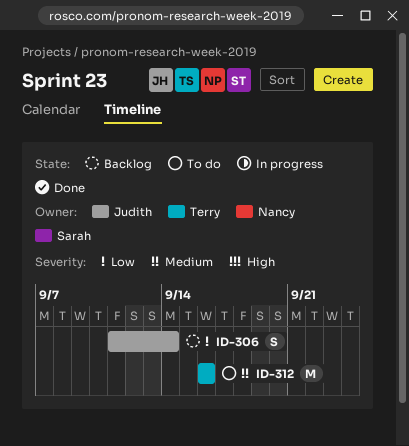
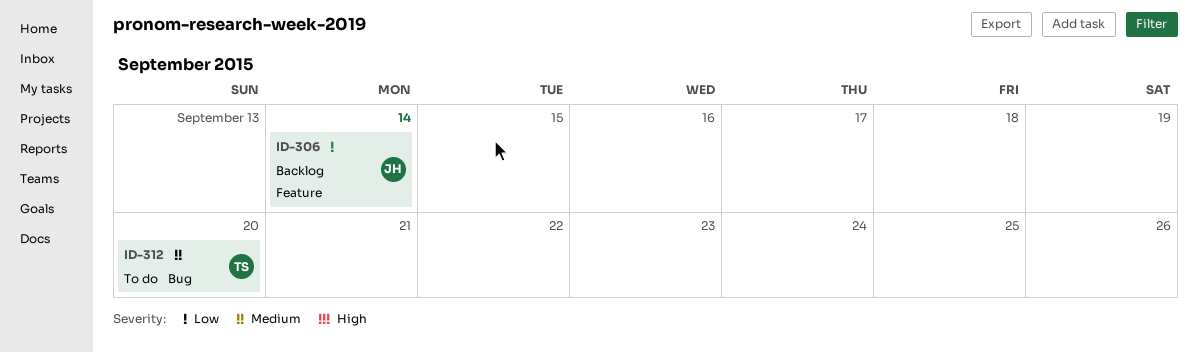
ID-312, due: Sep 16 -> Sep 20

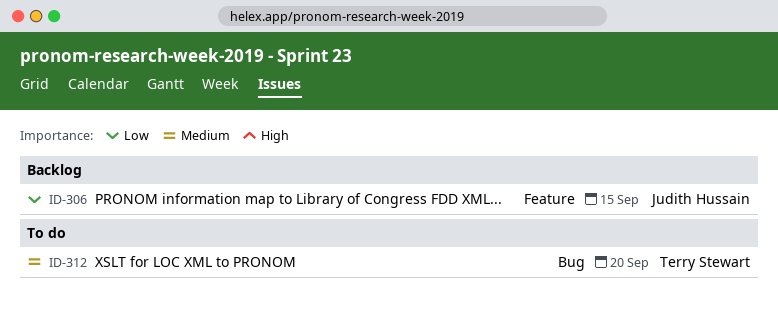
ID-306, due: Sep 14 -> Sep 15

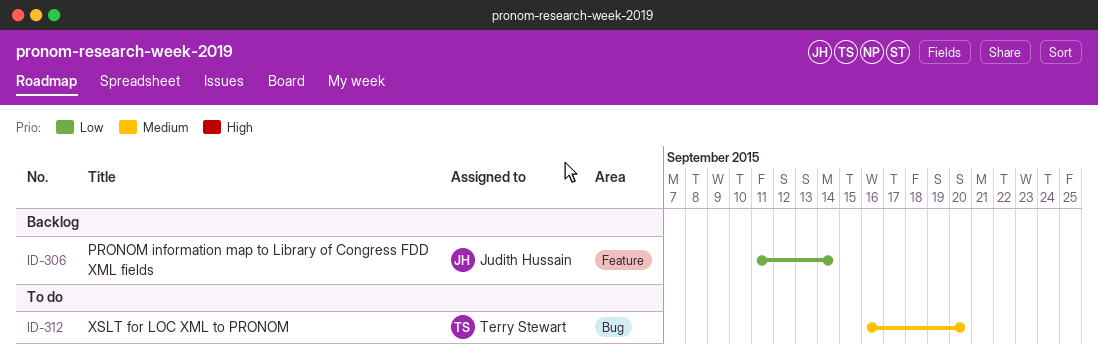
ID-306, due: Sep 15 -> Sep 14

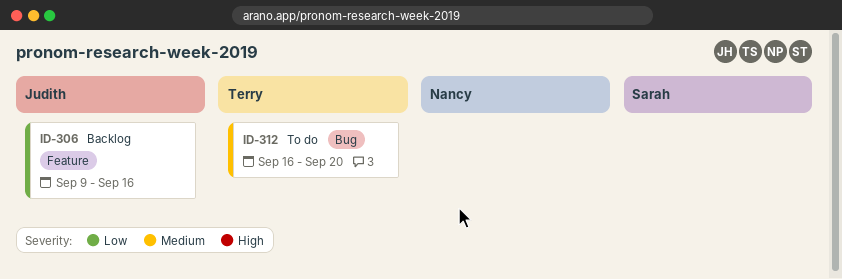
ID-306, start: Sep 11 -> Sep 9
ID-306, due: Sep 14 -> Sep 16

